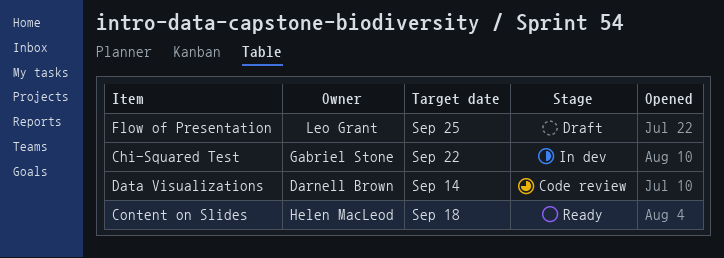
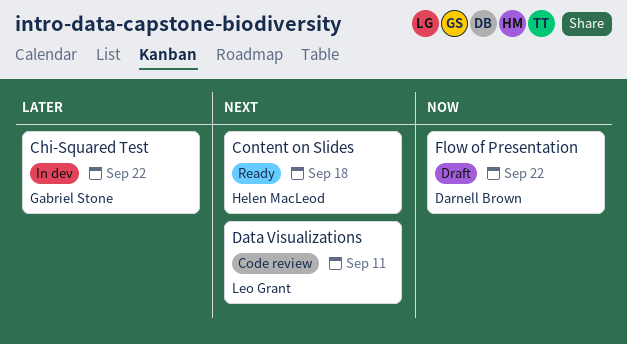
Data Visualizations, owner: Darnell Brown -> Leo Grant
Data Visualizations, due: Sep 14 -> Sep 11
Flow of Presentation, owner: Leo Grant -> Darnell Brown
Flow of Presentation, due: Sep 25 -> Sep 22

